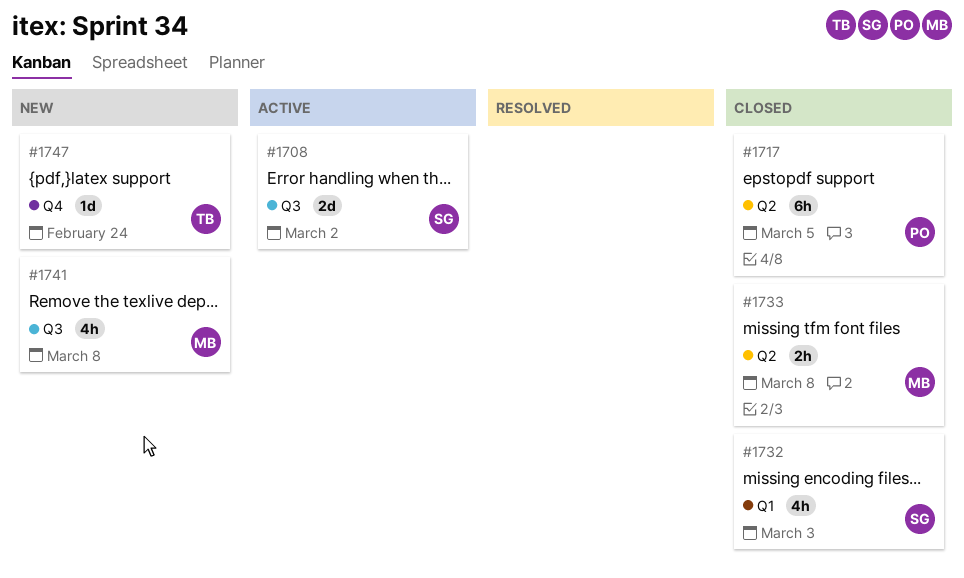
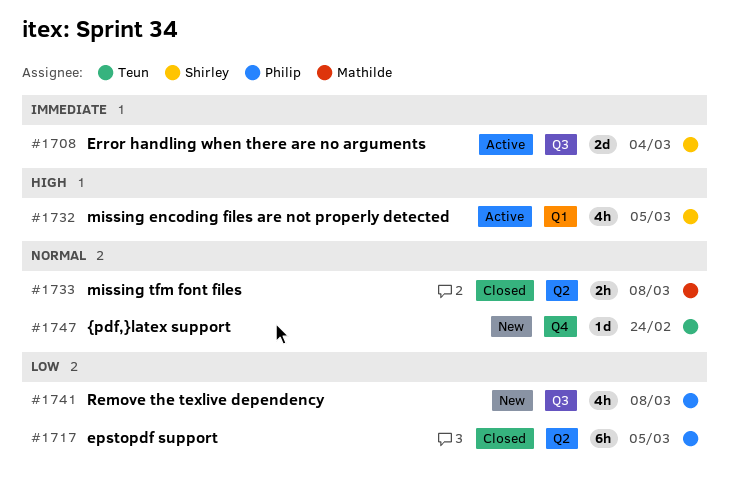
#1708, due: Mar 2 -> Mar 4
#1732, status: Closed -> Active
#1732, due: Mar 3 -> Mar 5
#1741, owner: Mathilde -> Philip

